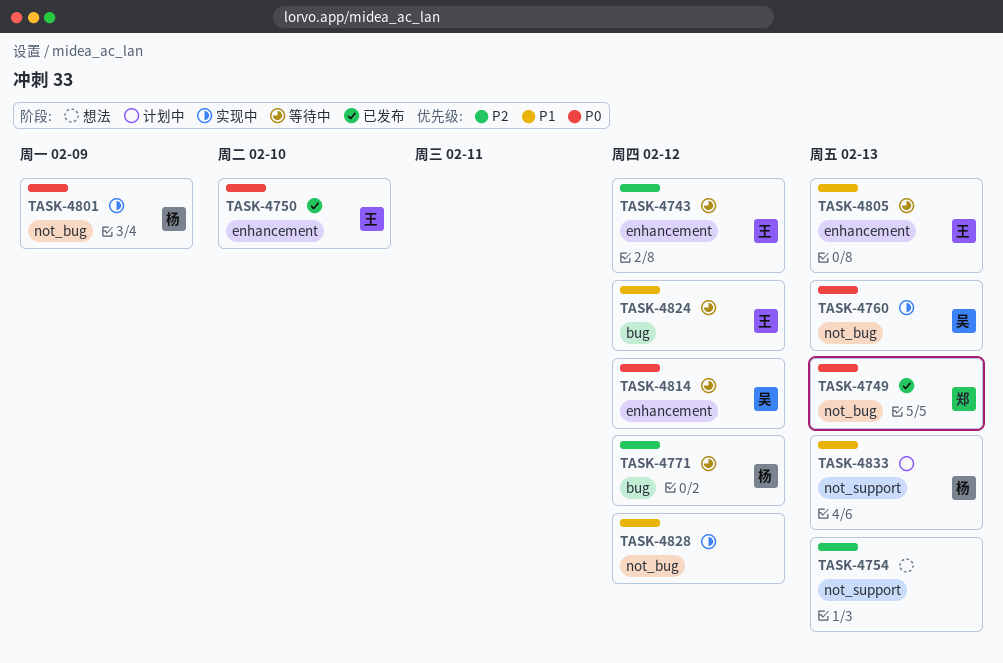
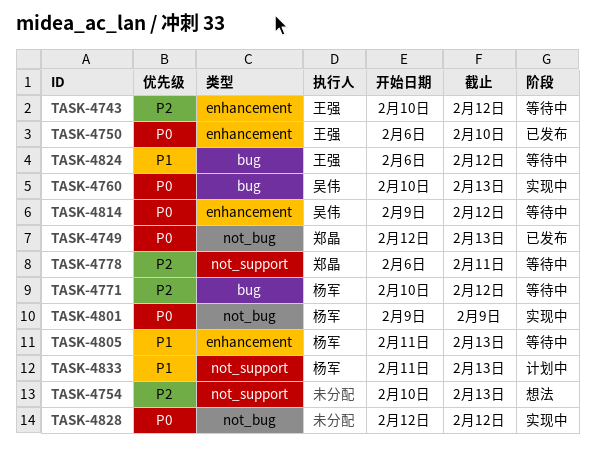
TASK-4760, label: not_bug -> bug
TASK-4778: none -> present
TASK-4805, owner: 王强 -> 杨军
TASK-4828, priority: P1 -> P0

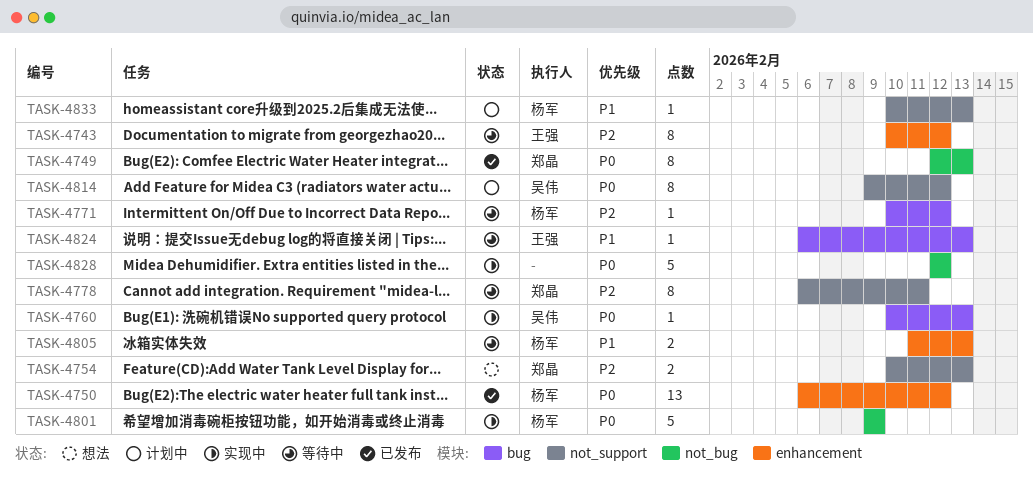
TASK-4750, owner: 王强 -> 杨军
TASK-4750, due: Feb 10 -> Feb 12
TASK-4754, owner: none -> 郑晶
TASK-4814, status: 等待中 -> 计划中
TASK-4814, label: enhancement -> not_support
TASK-4824, due: Feb 12 -> Feb 13
TASK-4833, start: Feb 11 -> Feb 10

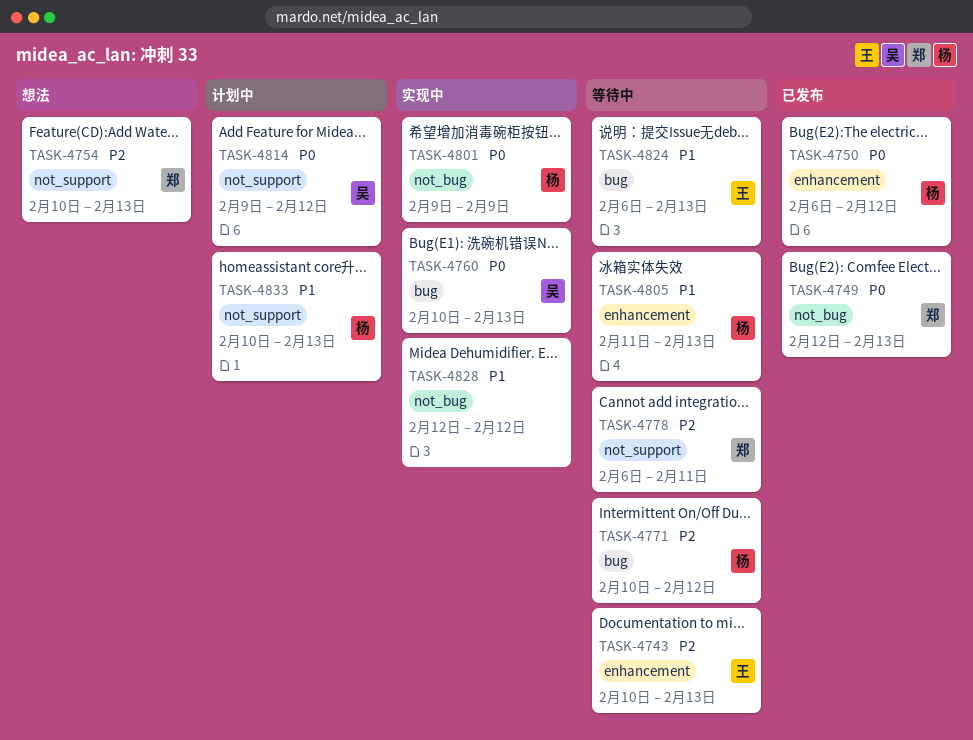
TASK-4743, due: Feb 12 -> Feb 13
TASK-4828, priority: P0 -> P1

